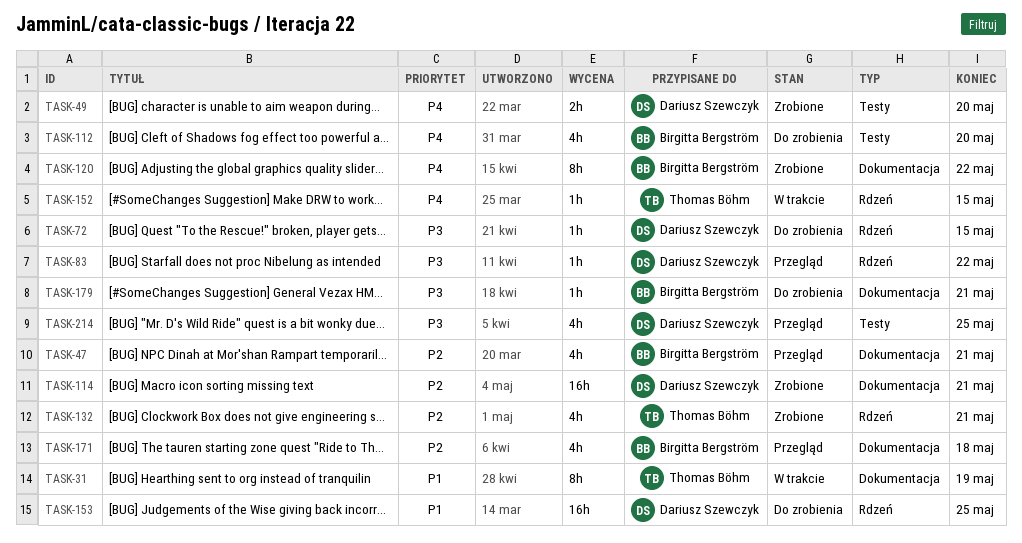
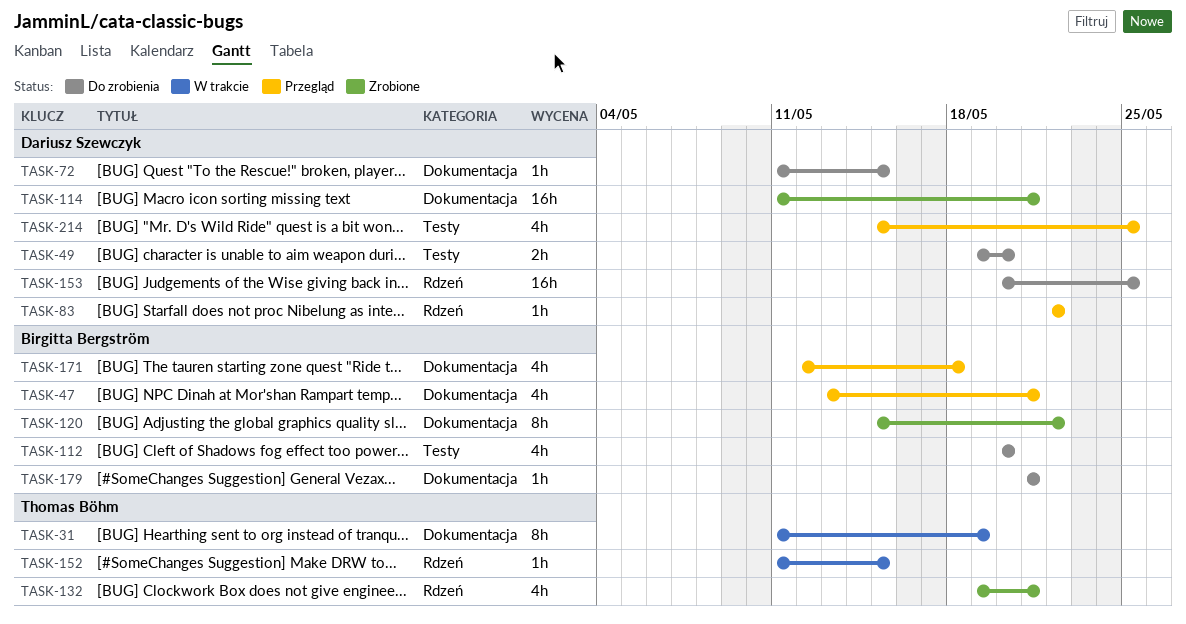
TASK-49, status: Zrobione -> Do zrobienia
TASK-72, label: Rdzeń -> Dokumentacja

